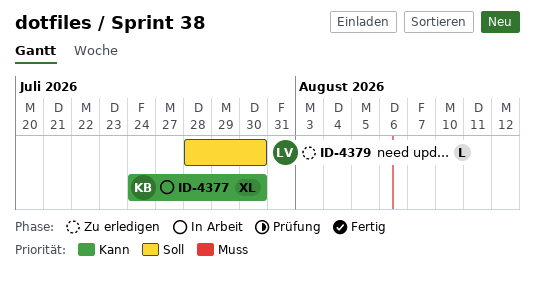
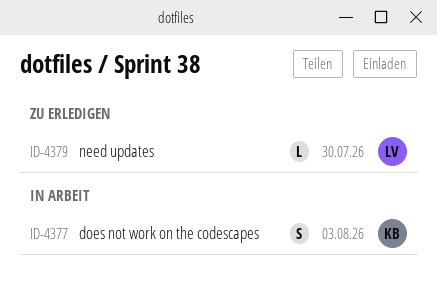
ID-4377, estimate: XL -> S
ID-4377, due: Jul 30 -> Aug 3

